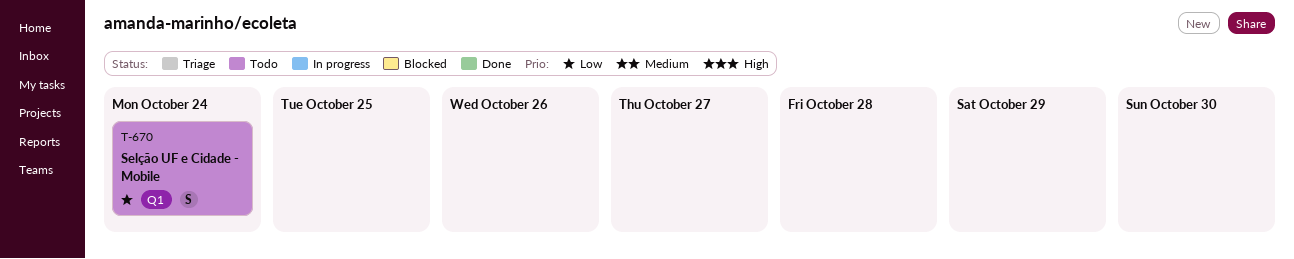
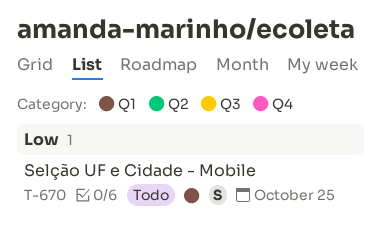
T-670, due: Oct 24 -> Oct 25

